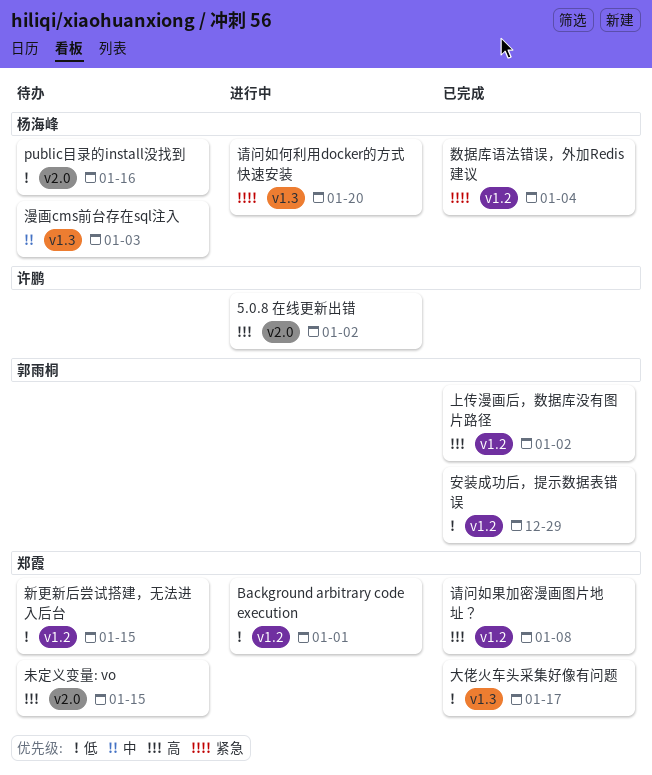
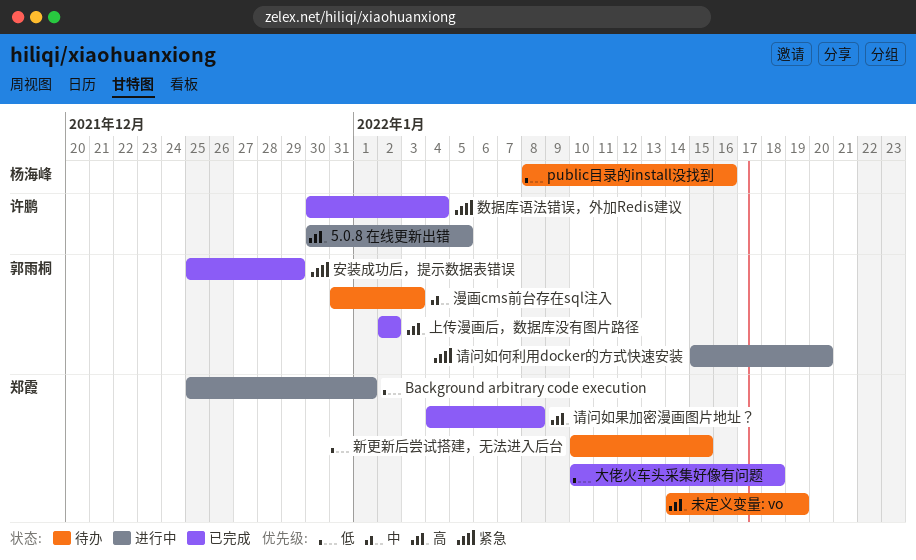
5.0.8 在线更新出错, due: Jan 2 -> Jan 5
大佬火车头采集好像有问题, due: Jan 17 -> Jan 18
安装成功后，提示数据表错误, priority: 低 -> 紧急
数据库语法错误，外加Redis建议, owner: 杨海峰 -> 许鹏
未定义变量: vo, due: Jan 15 -> Jan 19
漫画cms前台存在sql注入, owner: 杨海峰 -> 郭雨桐
请问如何利用docker的方式快速安装, owner: 杨海峰 -> 郭雨桐

